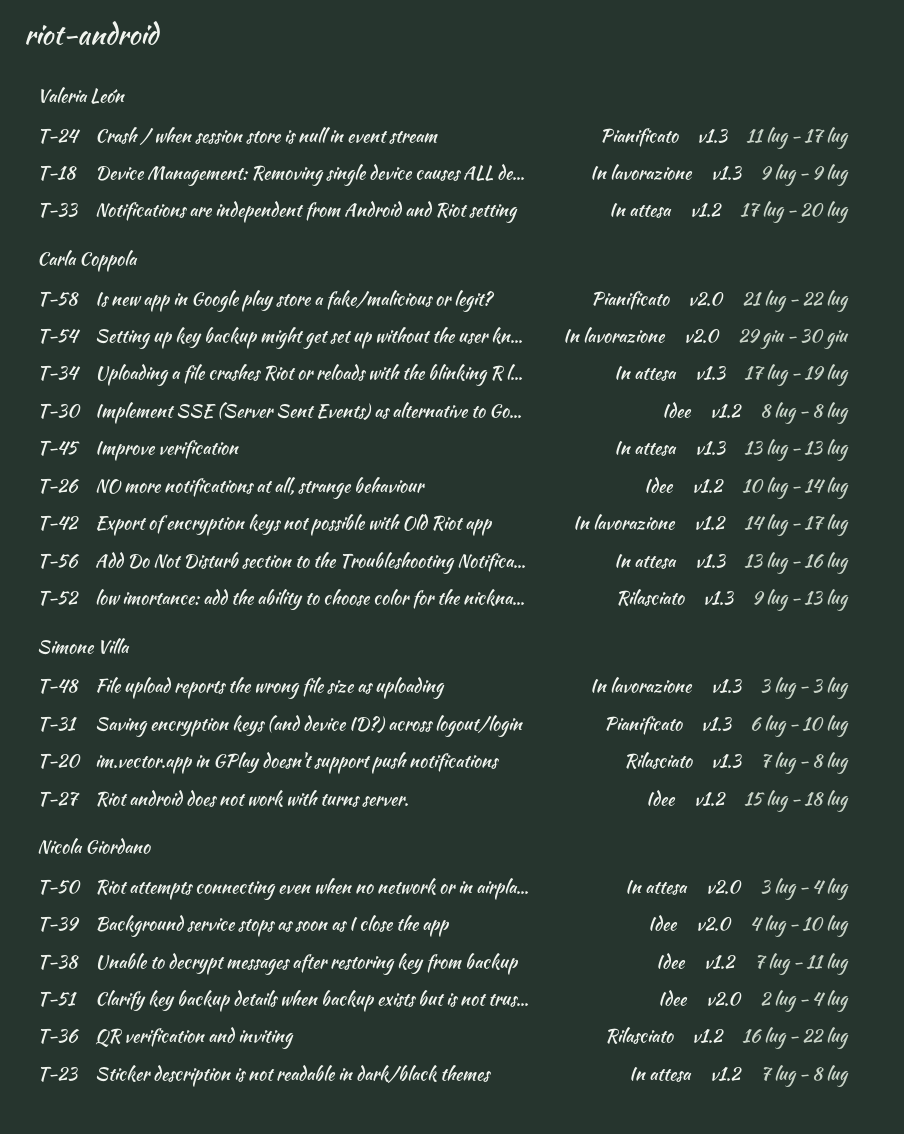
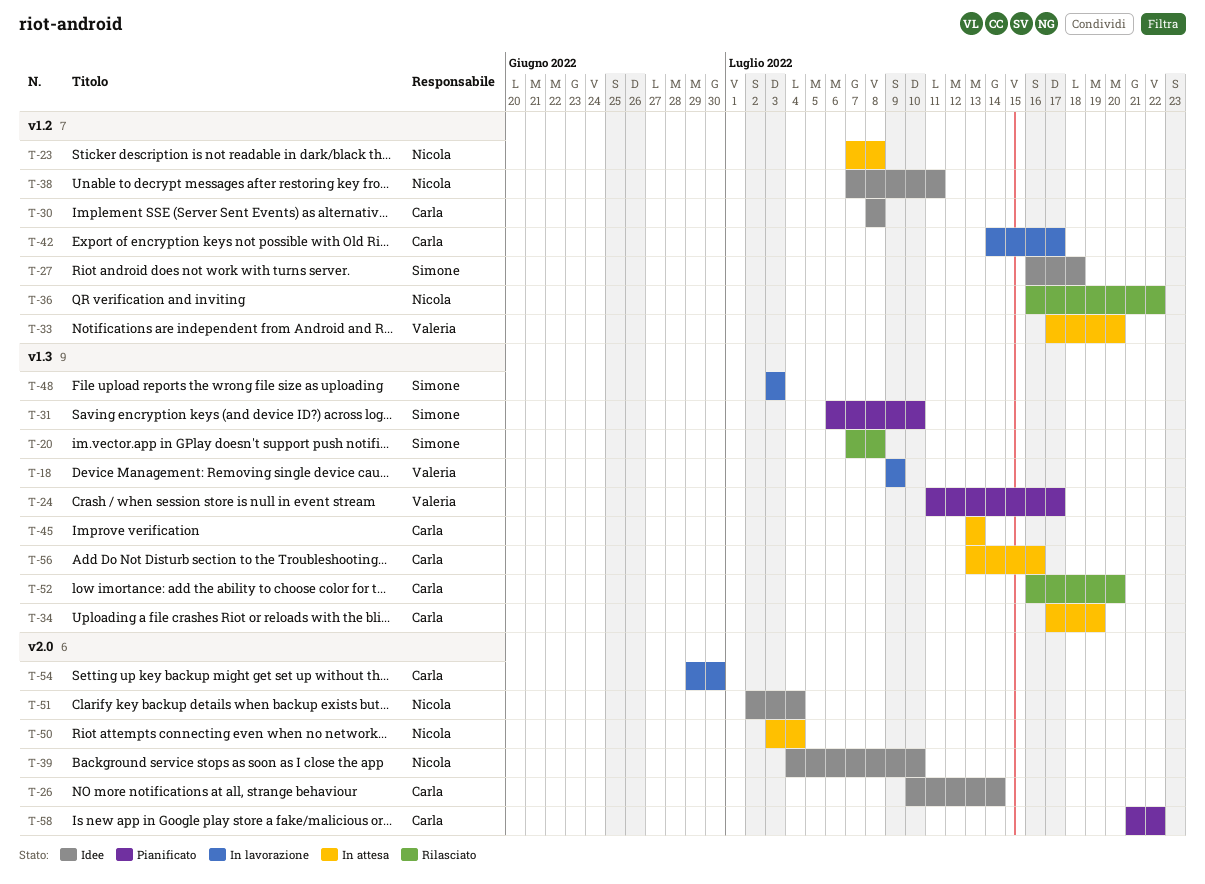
T-26, label: v1.2 -> v2.0
T-27, start: Jul 15 -> Jul 16
T-52, start: Jul 9 -> Jul 16
T-52, due: Jul 13 -> Jul 20

